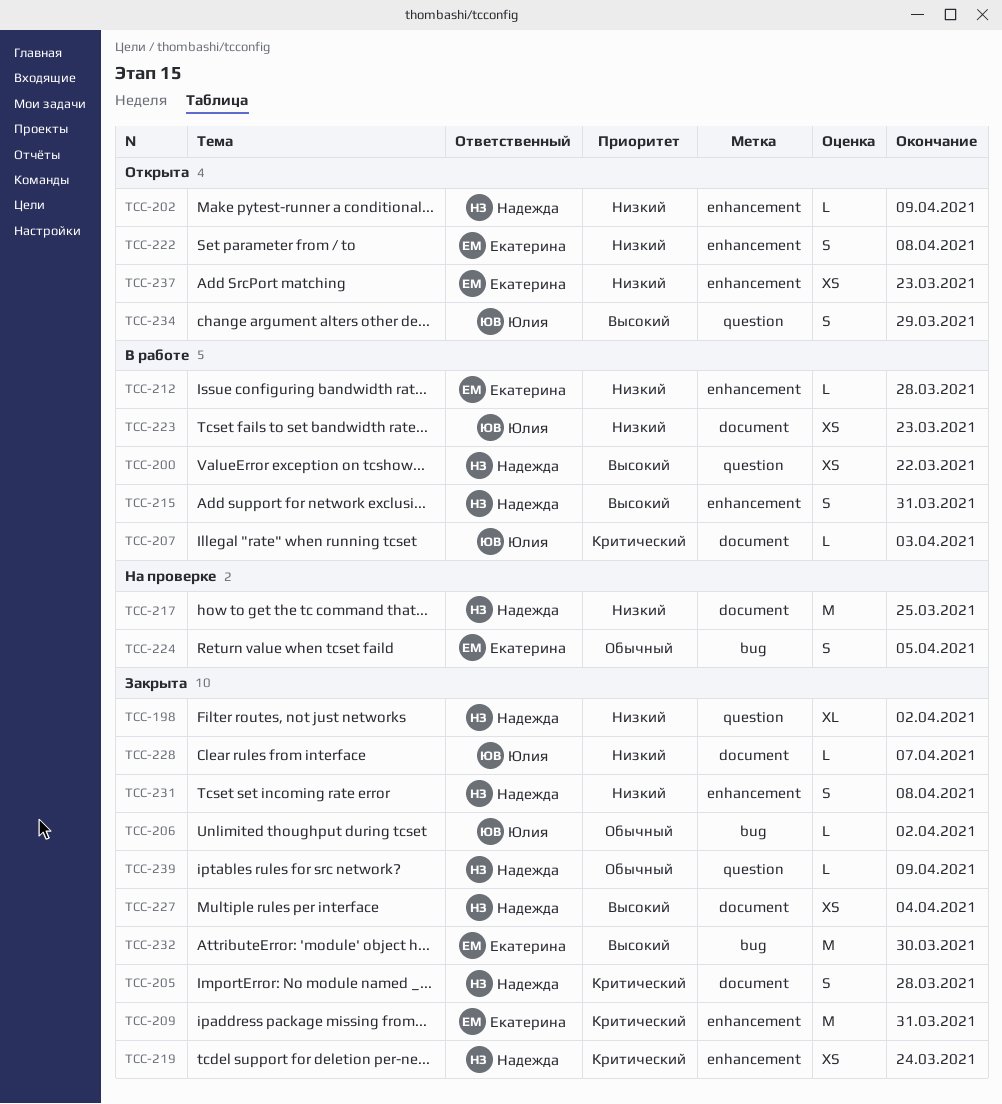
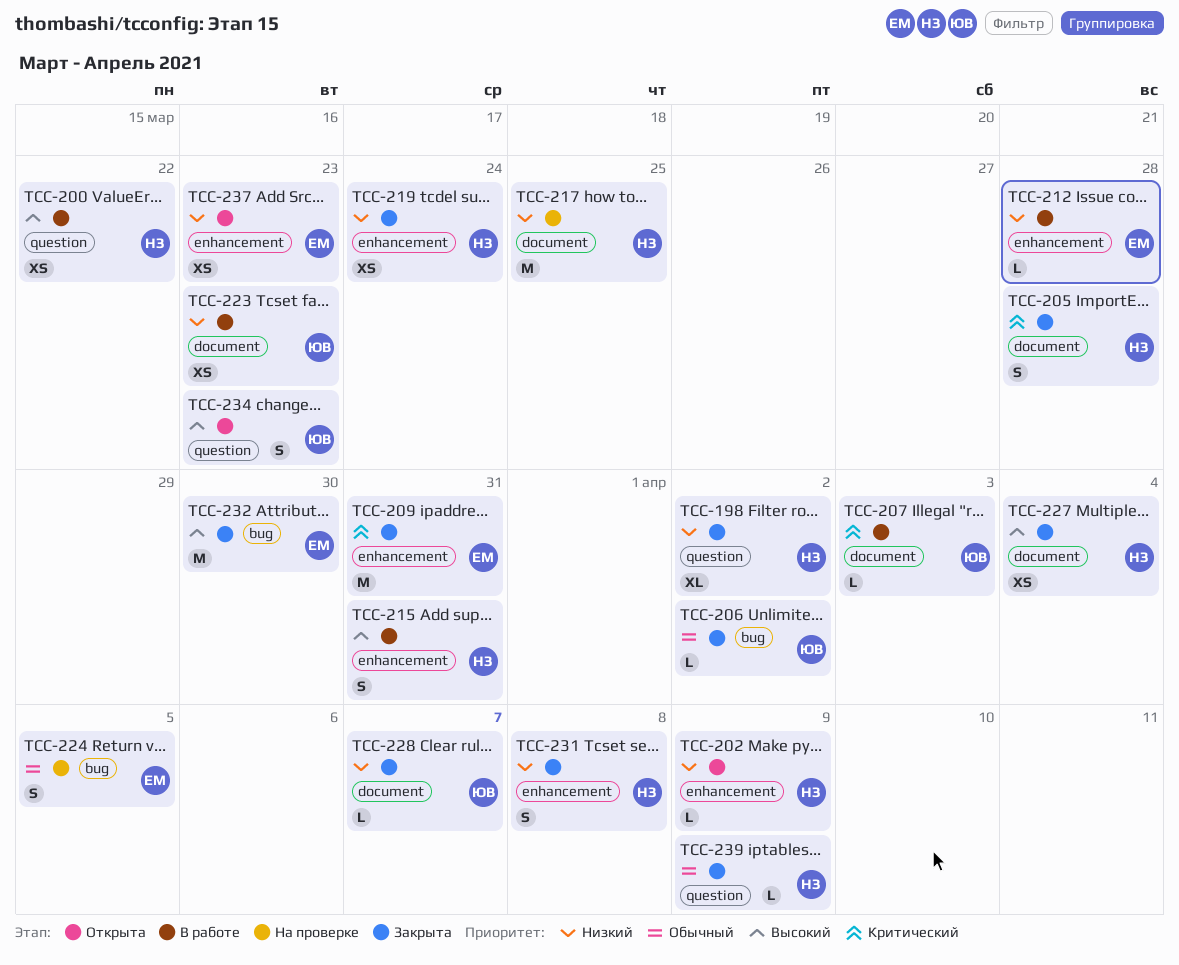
TCC-219, priority: Критический -> Низкий
TCC-222: present -> none
TCC-234, due: Mar 29 -> Mar 23

